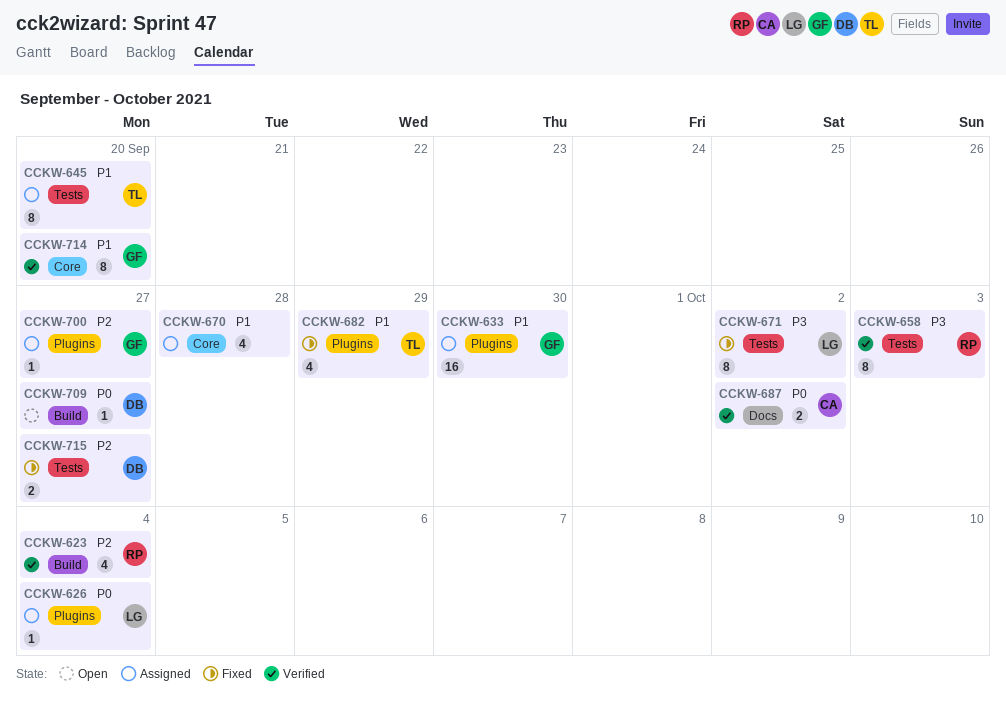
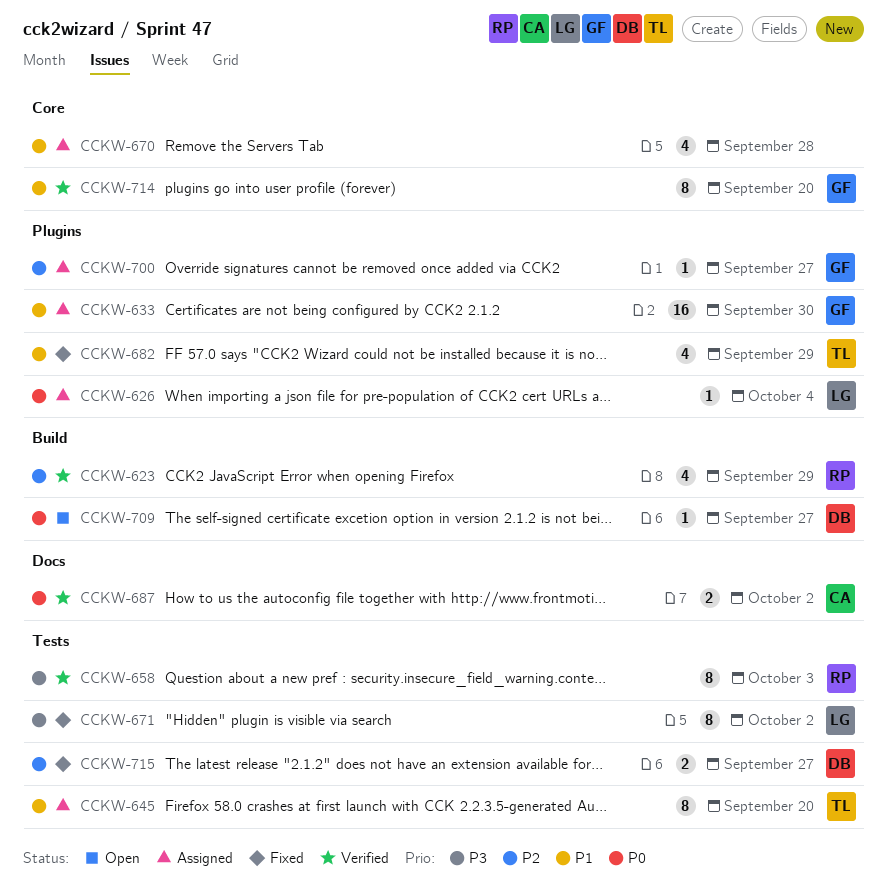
CCKW-623, due: Oct 4 -> Sep 29

